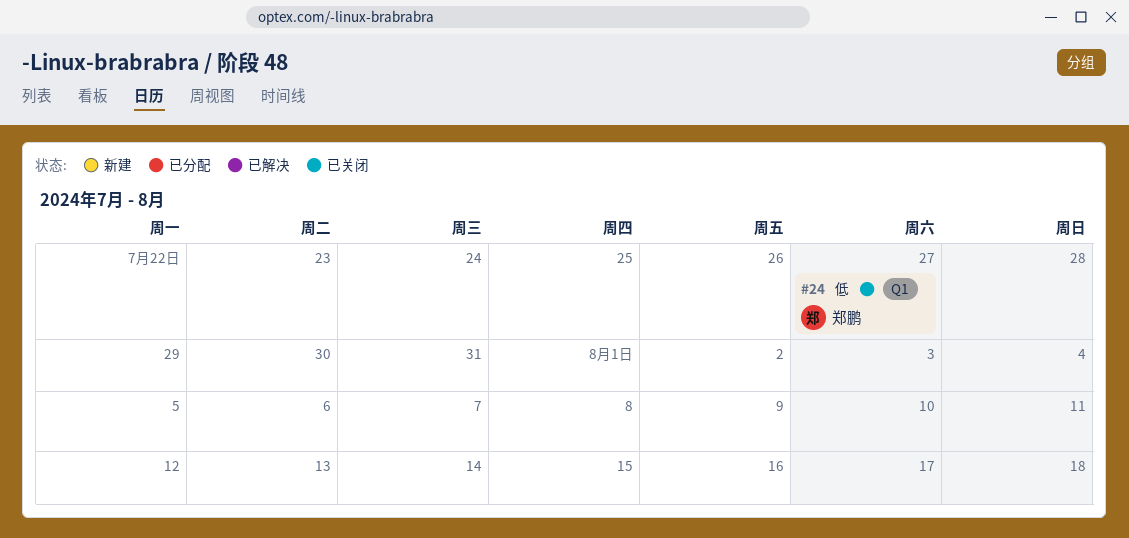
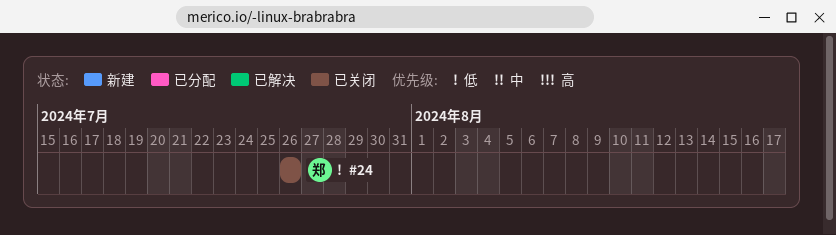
#24, due: Jul 27 -> Jul 26

